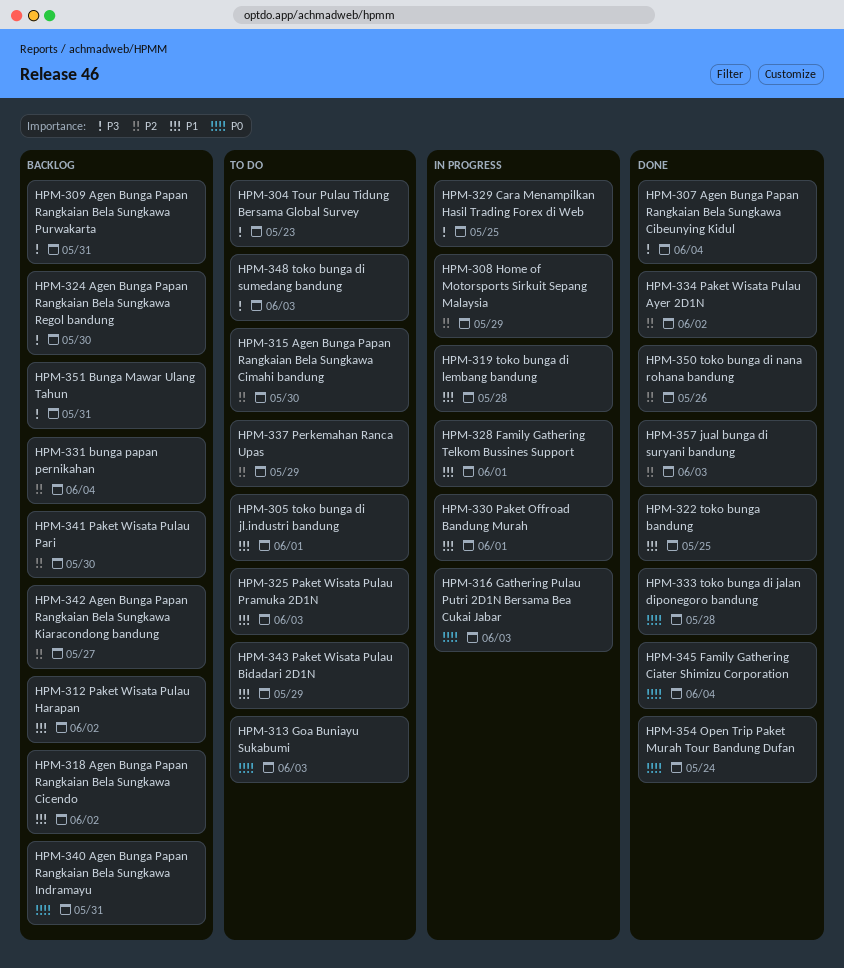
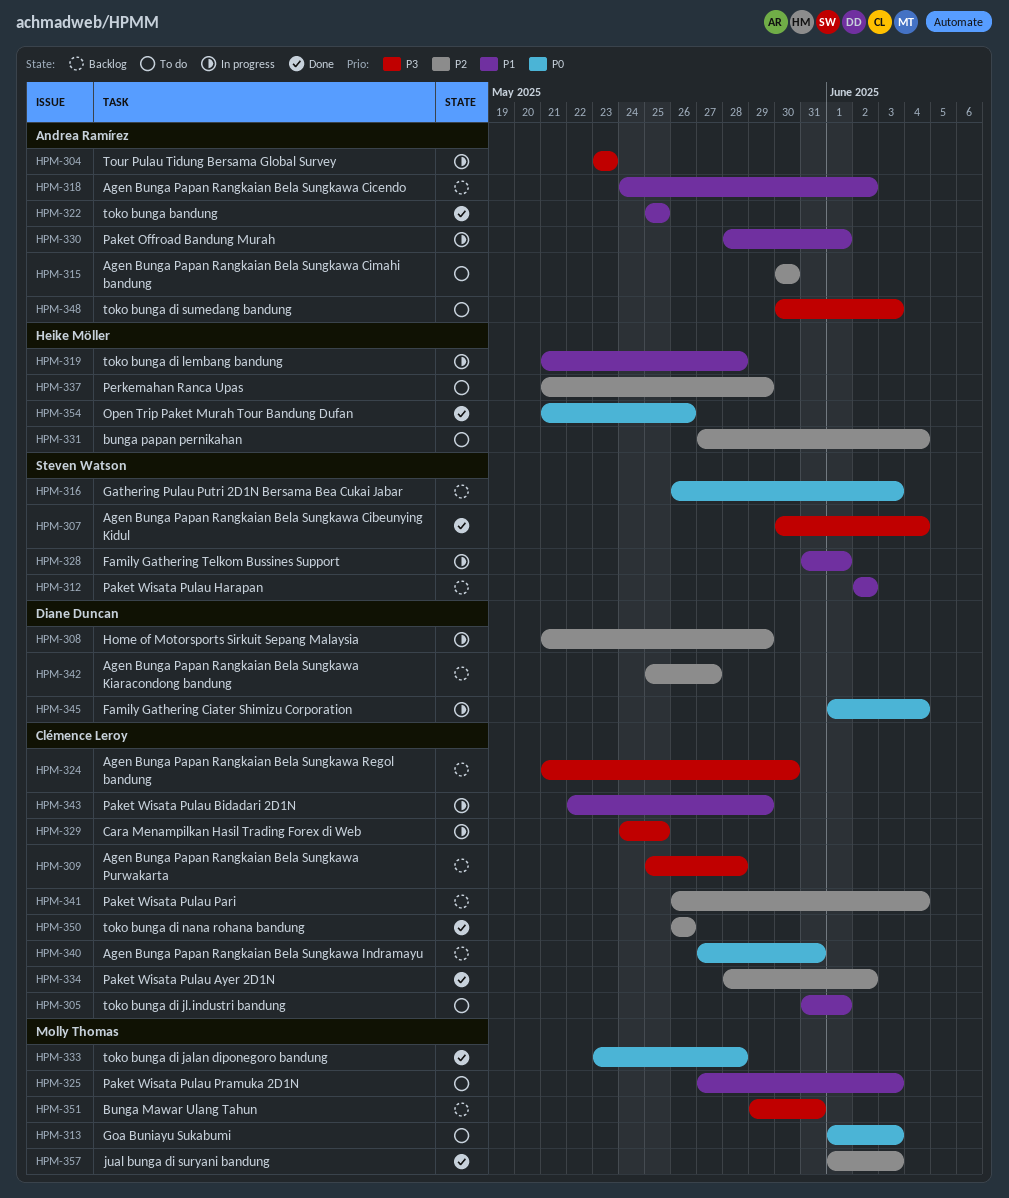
HPM-304, status: To do -> In progress
HPM-309, due: May 31 -> May 28
HPM-316, status: In progress -> Backlog
HPM-331, status: Backlog -> To do
HPM-341, due: May 30 -> Jun 4
HPM-343, status: To do -> In progress
HPM-345, status: Done -> In progress
HPM-354, due: May 24 -> May 26

